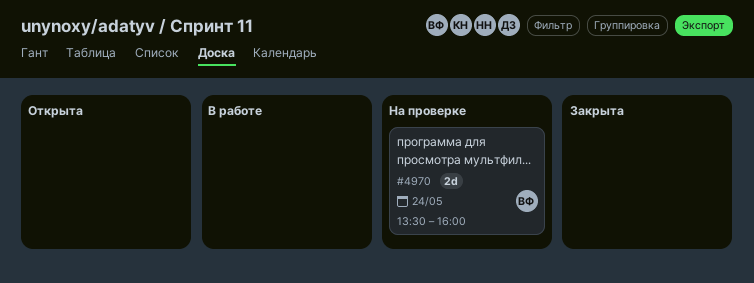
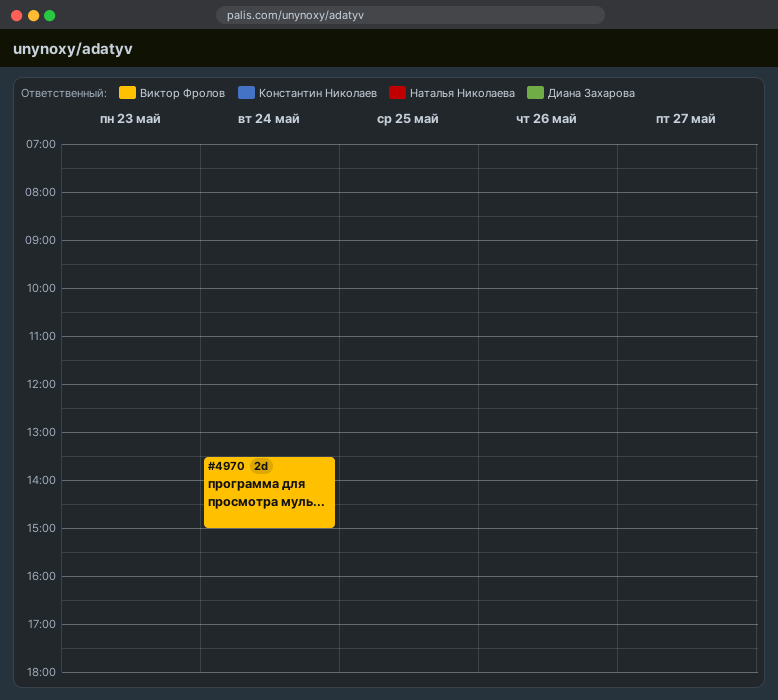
#4970, ends: 16:00 -> 15:00

